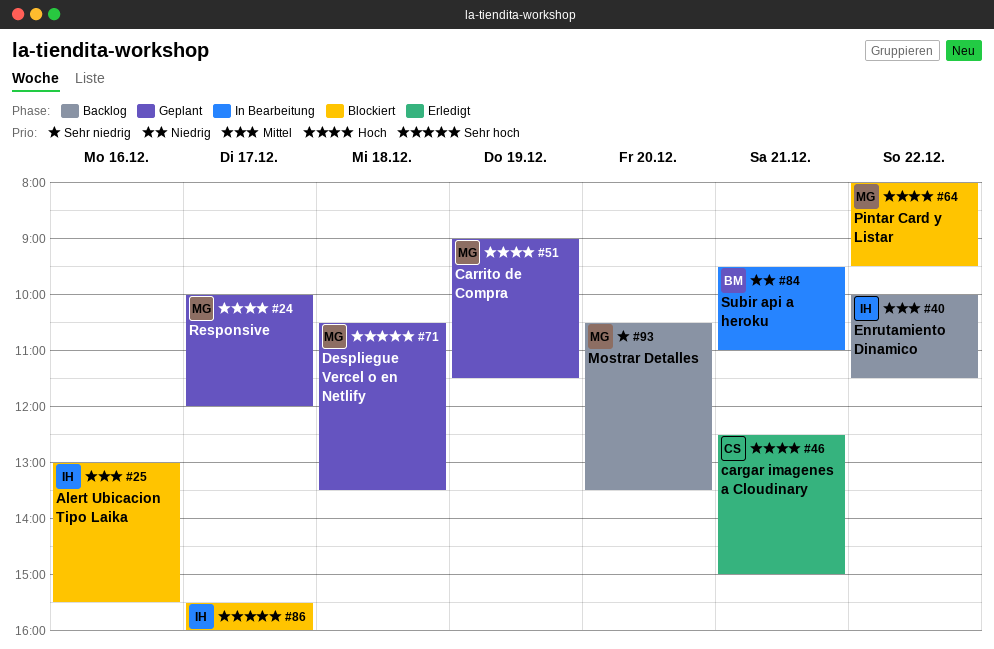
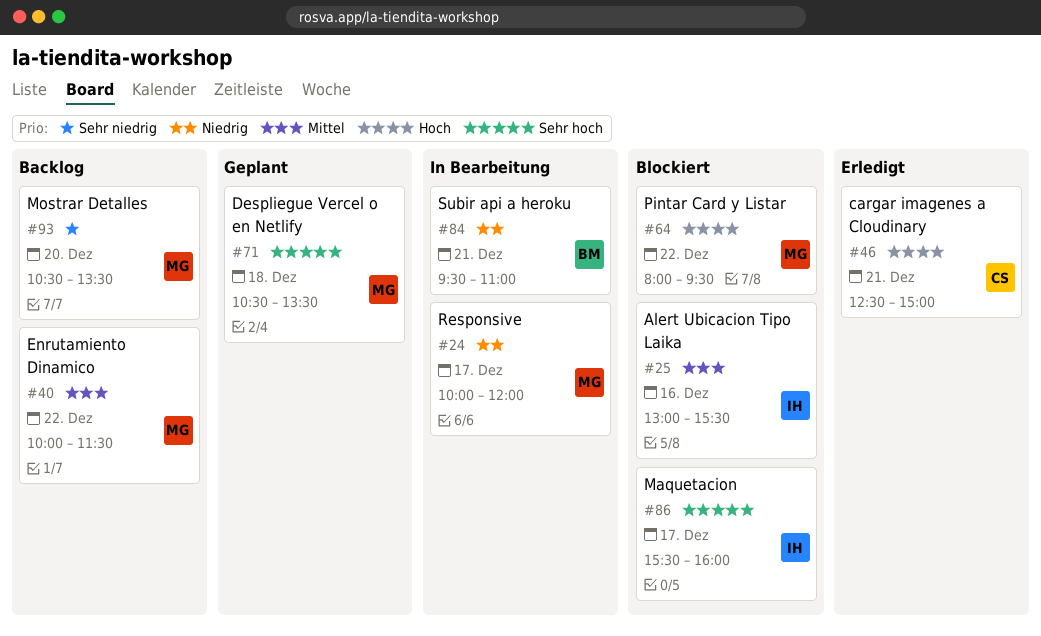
#24, status: Geplant -> In Bearbeitung
#24, priority: Hoch -> Niedrig
#40, owner: IH -> MG
#51: present -> none

